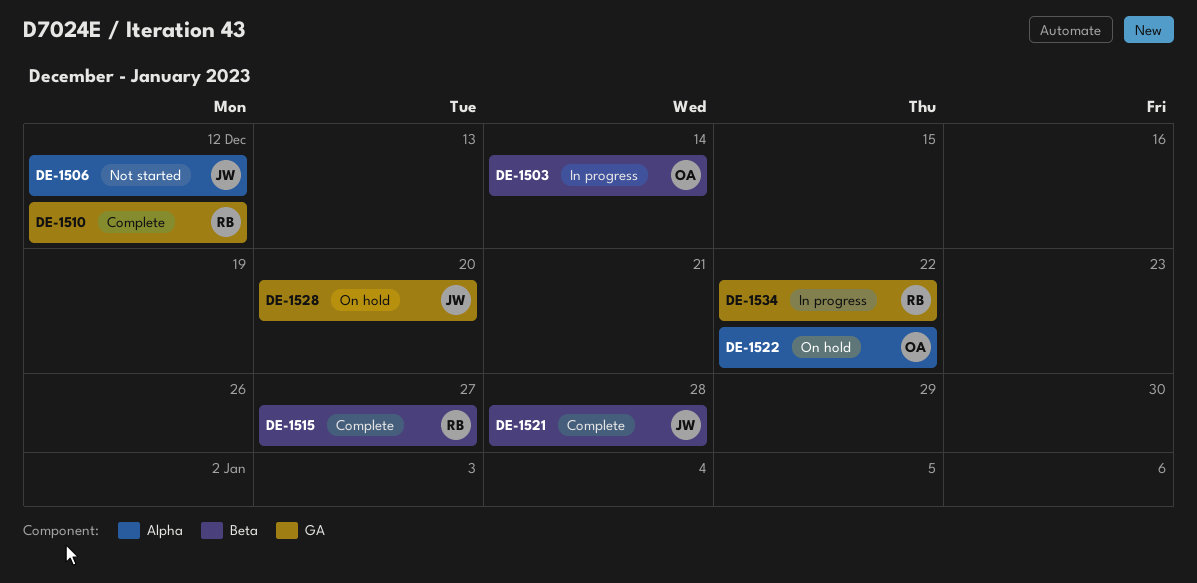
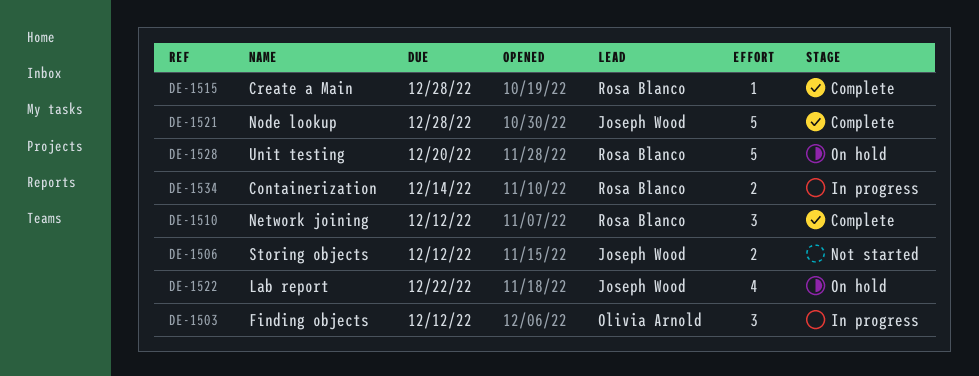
DE-1503, due: Dec 14 -> Dec 12
DE-1515, due: Dec 27 -> Dec 28
DE-1522, owner: Olivia Arnold -> Joseph Wood
DE-1528, owner: Joseph Wood -> Rosa Blanco
DE-1534, due: Dec 22 -> Dec 14

